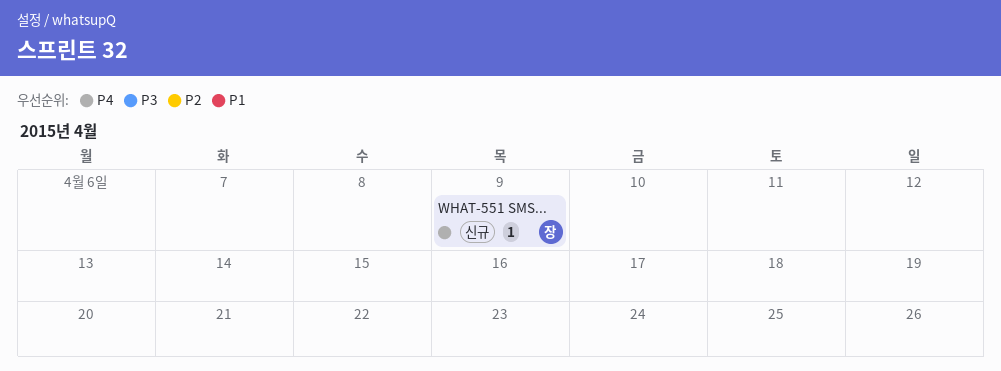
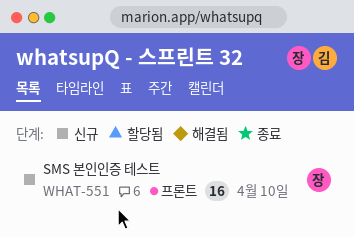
WHAT-551, estimate: 1 -> 16
WHAT-551, due: Apr 9 -> Apr 10

